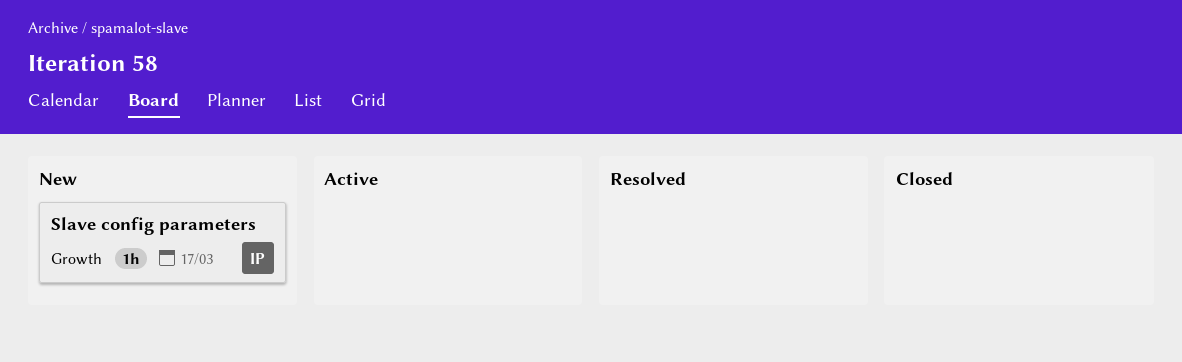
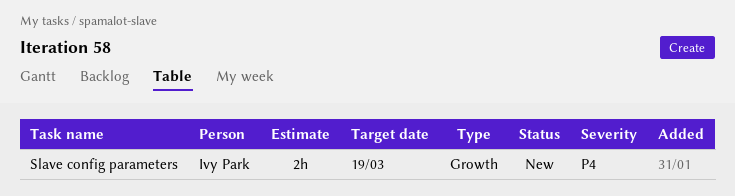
Slave config parameters, estimate: 1h -> 2h
Slave config parameters, due: Mar 17 -> Mar 19

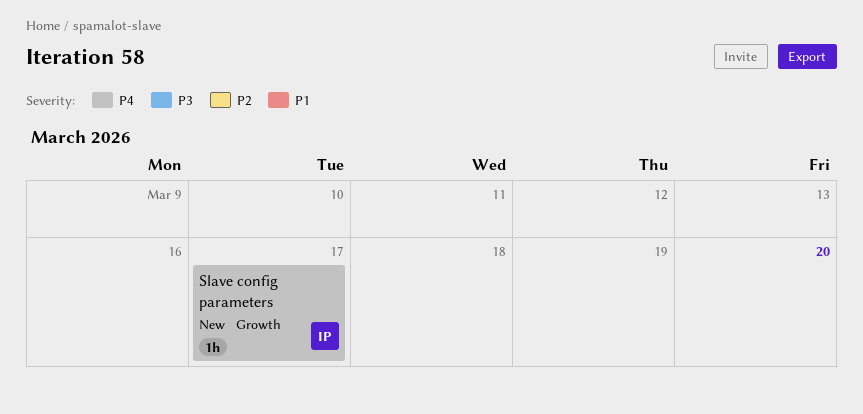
Slave config parameters, estimate: 2h -> 1h
Slave config parameters, due: Mar 19 -> Mar 17

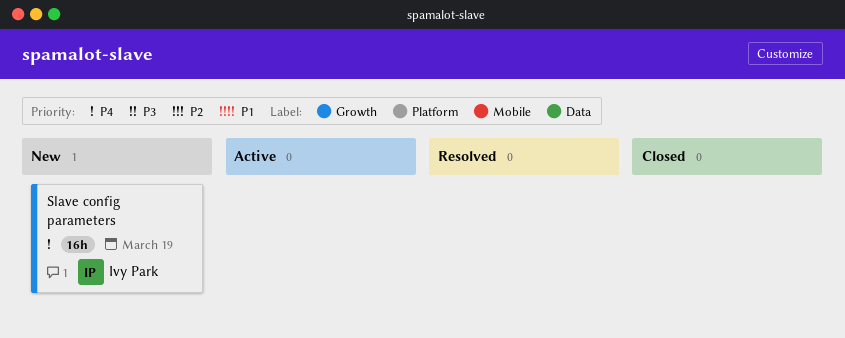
Slave config parameters, estimate: 1h -> 16h
Slave config parameters, due: Mar 17 -> Mar 19

